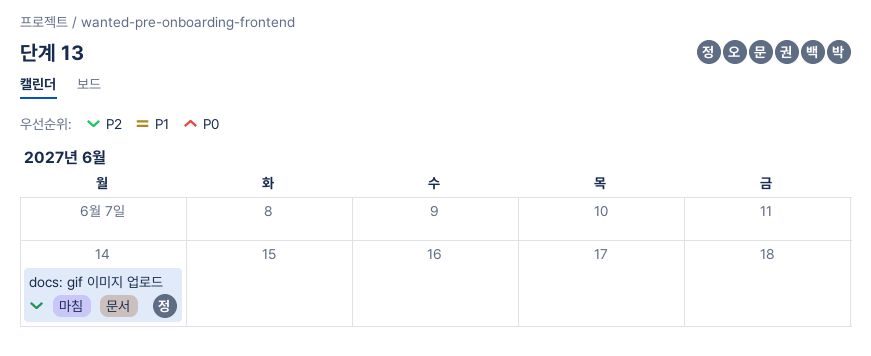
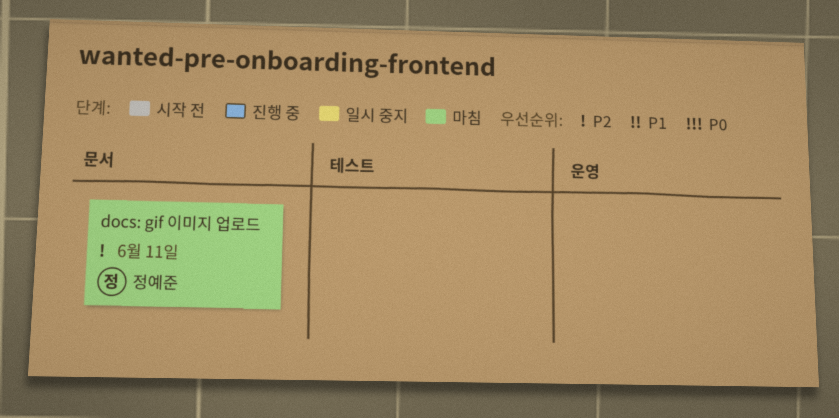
docs: gif 이미지 업로드, due: Jun 14 -> Jun 11

